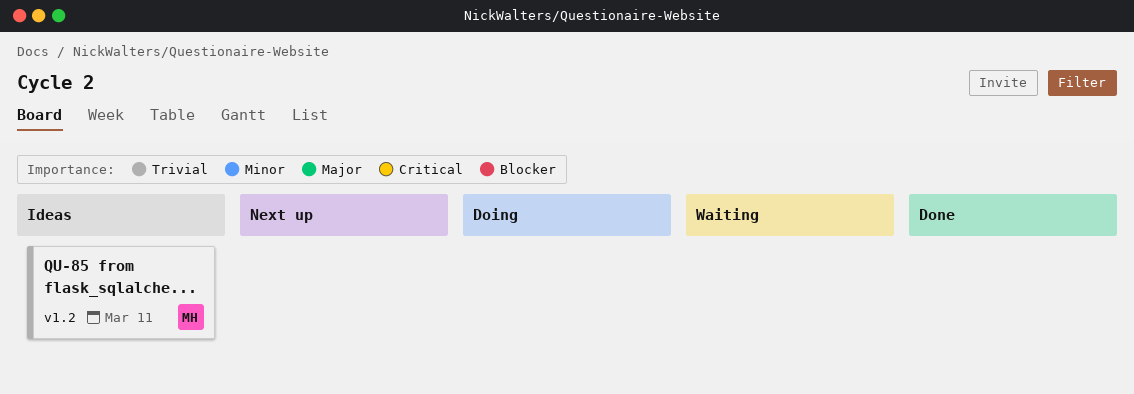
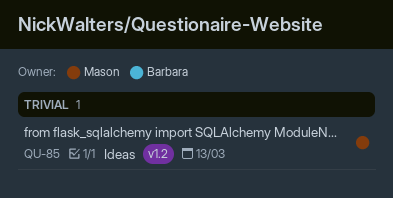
QU-85, due: Mar 11 -> Mar 13

